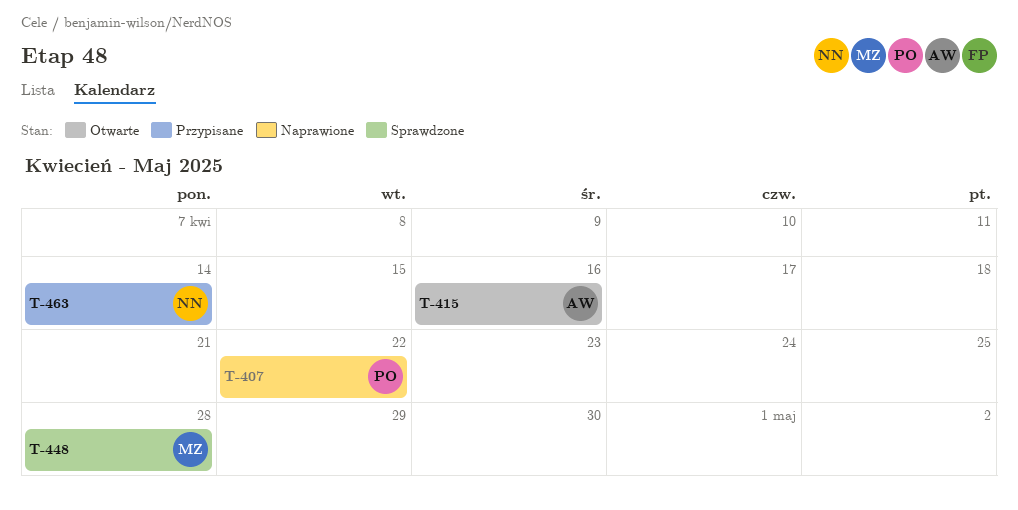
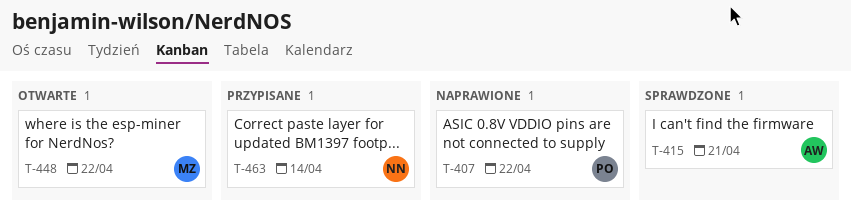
T-415, status: Otwarte -> Sprawdzone
T-415, due: Apr 16 -> Apr 21
T-448, status: Sprawdzone -> Otwarte
T-448, due: Apr 28 -> Apr 22

